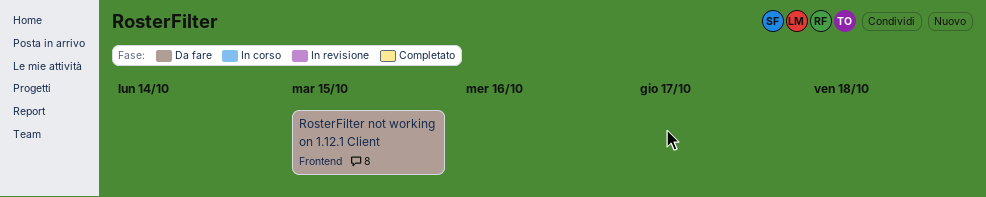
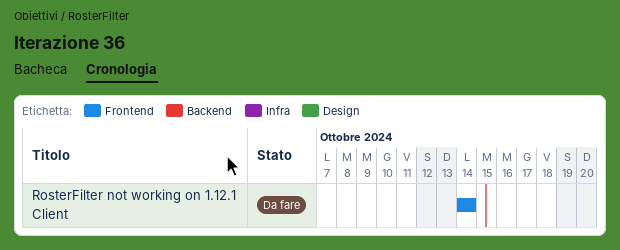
RosterFilter not working on 1.12.1 Client, due: Oct 15 -> Oct 14

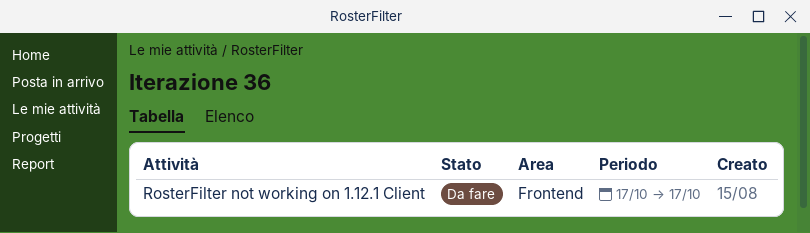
RosterFilter not working on 1.12.1 Client, start: Oct 14 -> Oct 17
RosterFilter not working on 1.12.1 Client, due: Oct 14 -> Oct 17

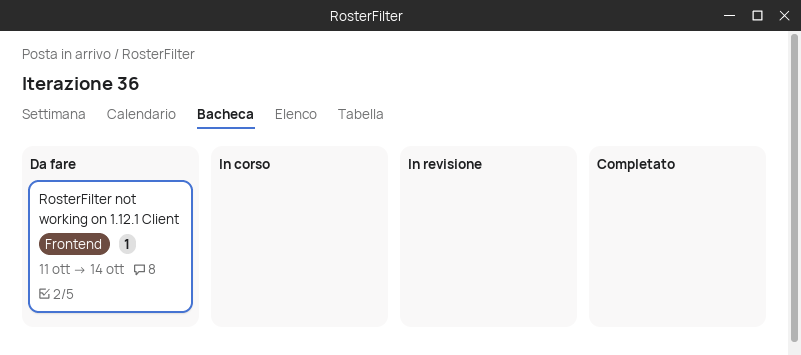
RosterFilter not working on 1.12.1 Client, start: Oct 17 -> Oct 11
RosterFilter not working on 1.12.1 Client, due: Oct 17 -> Oct 14

